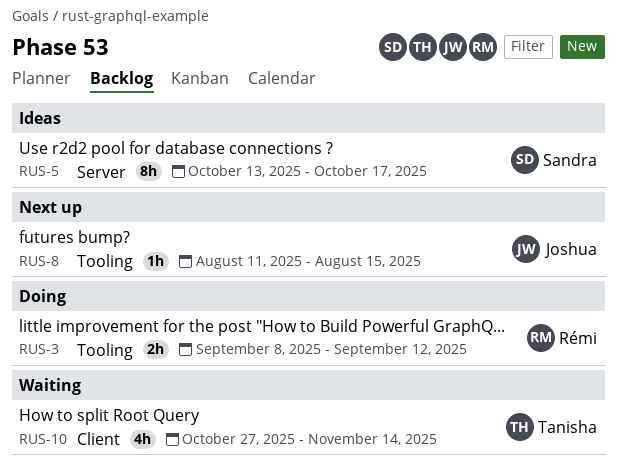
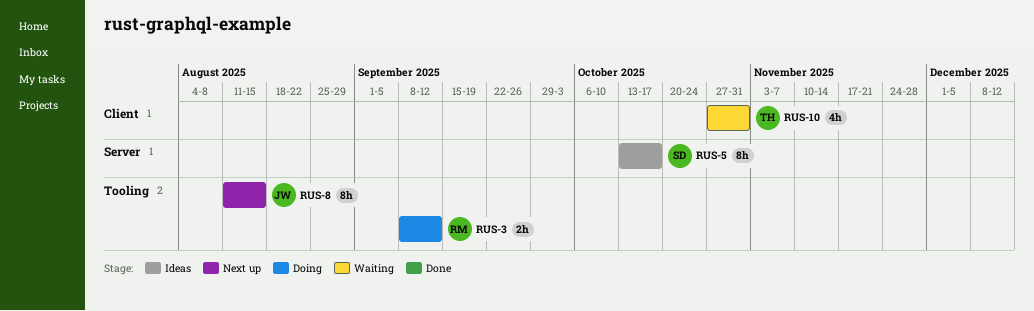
RUS-8, estimate: 1h -> 8h
RUS-10, due: Nov 14 -> Oct 31

